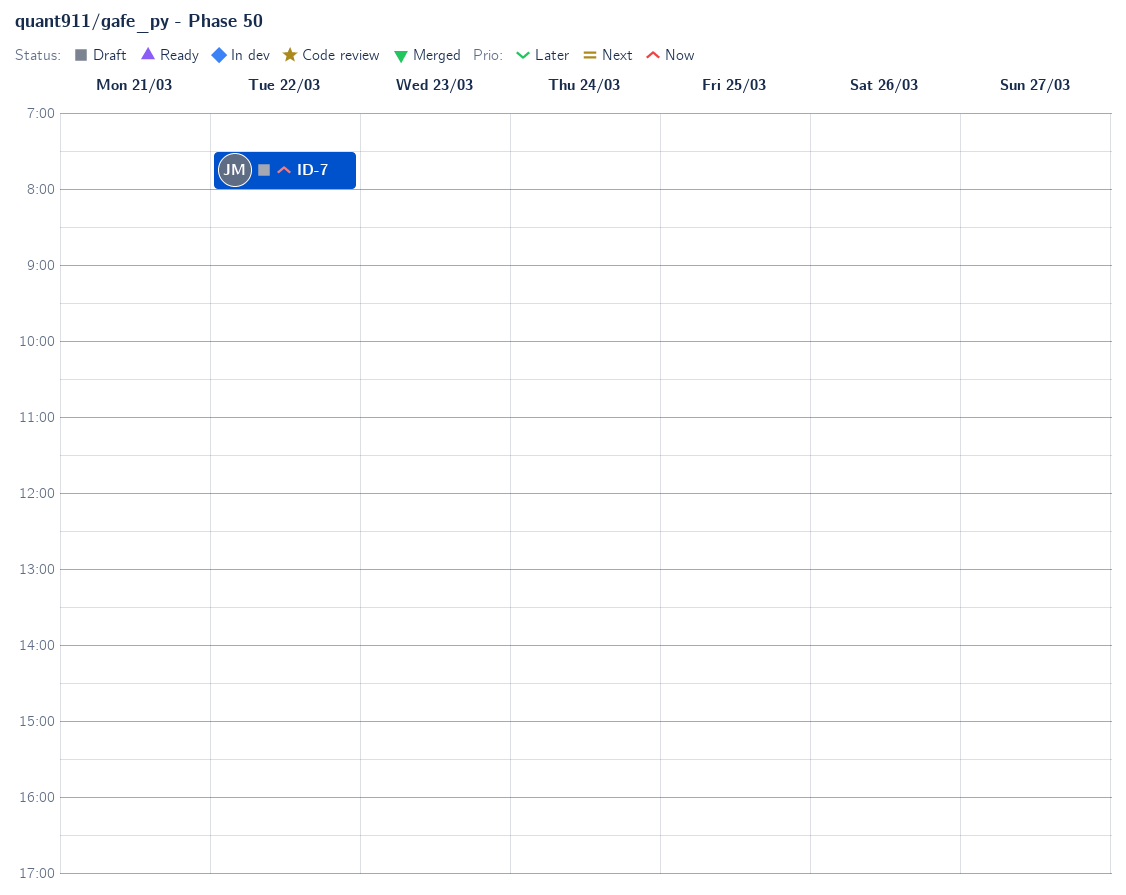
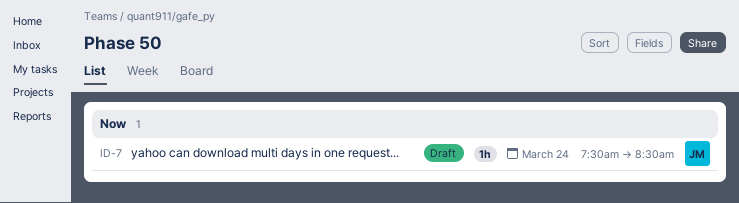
ID-7, day: Mar 22 -> Mar 24
ID-7, ends: 08:00 -> 08:30

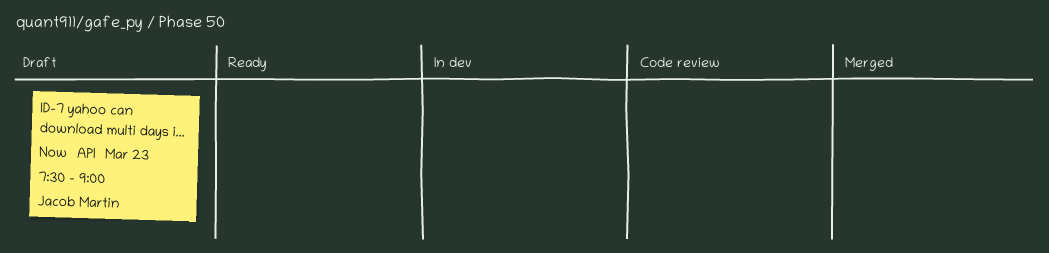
ID-7, day: Mar 24 -> Mar 23
ID-7, ends: 08:30 -> 09:00

